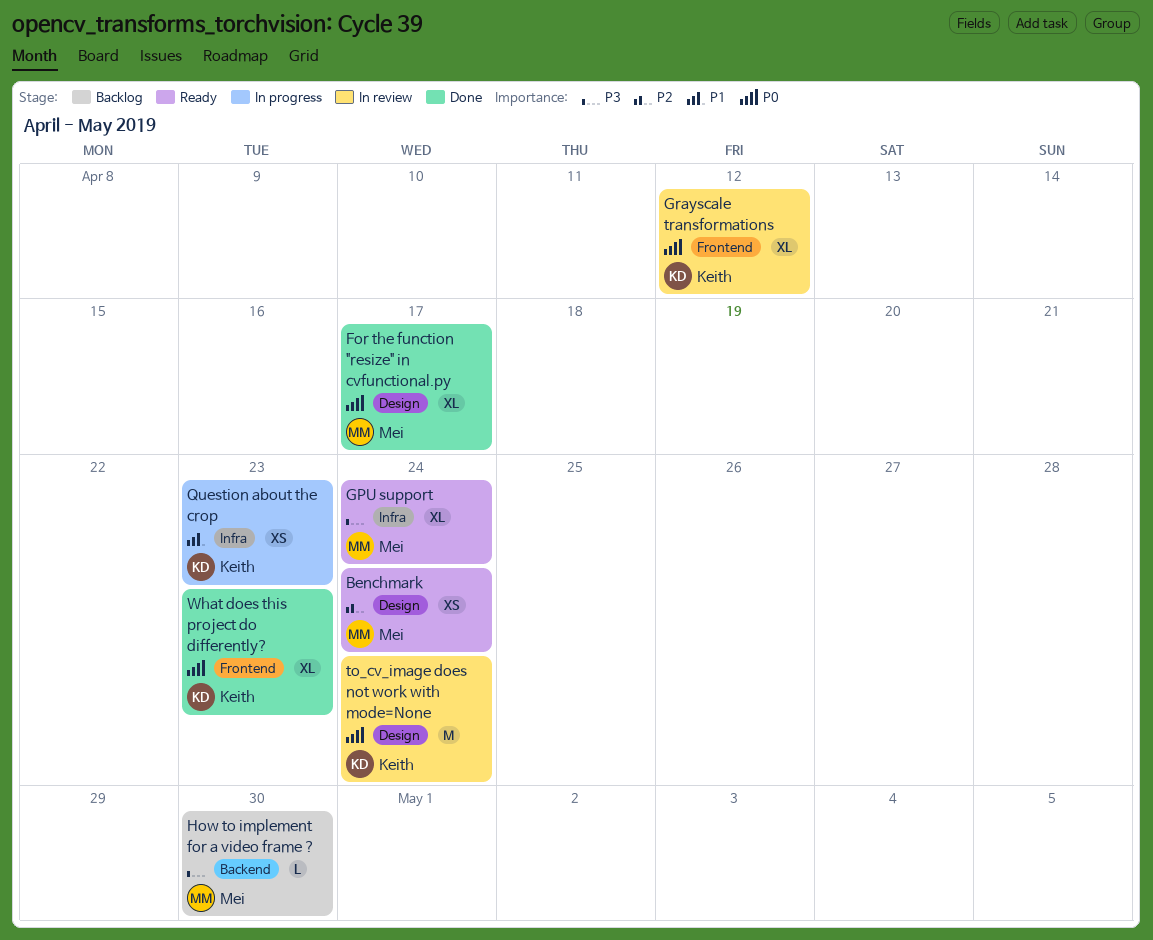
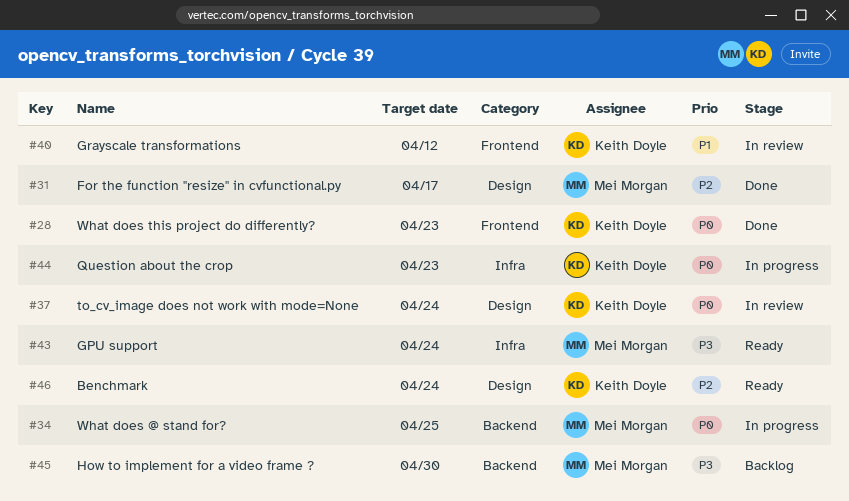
Benchmark, owner: Mei Morgan -> Keith Doyle
For the function "resize" in cvfunctional.py, priority: P0 -> P2
Grayscale transformations, priority: P0 -> P1
Question about the crop, priority: P1 -> P0
What does @ stand for?: none -> present

